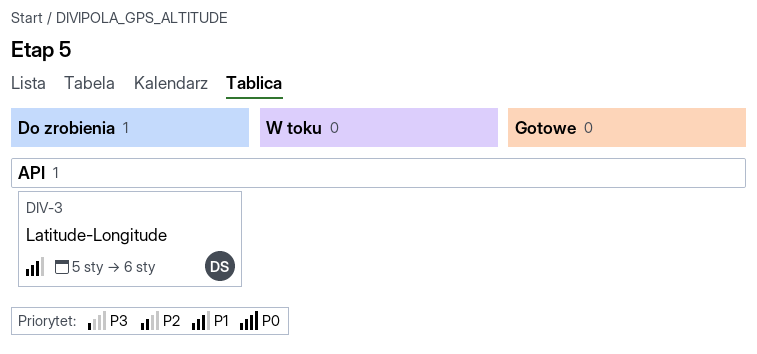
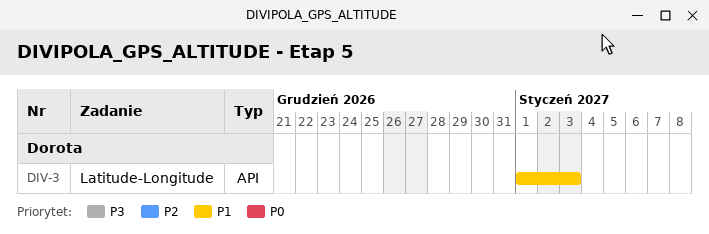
DIV-3, start: Jan 5 -> Jan 1
DIV-3, due: Jan 6 -> Jan 3

